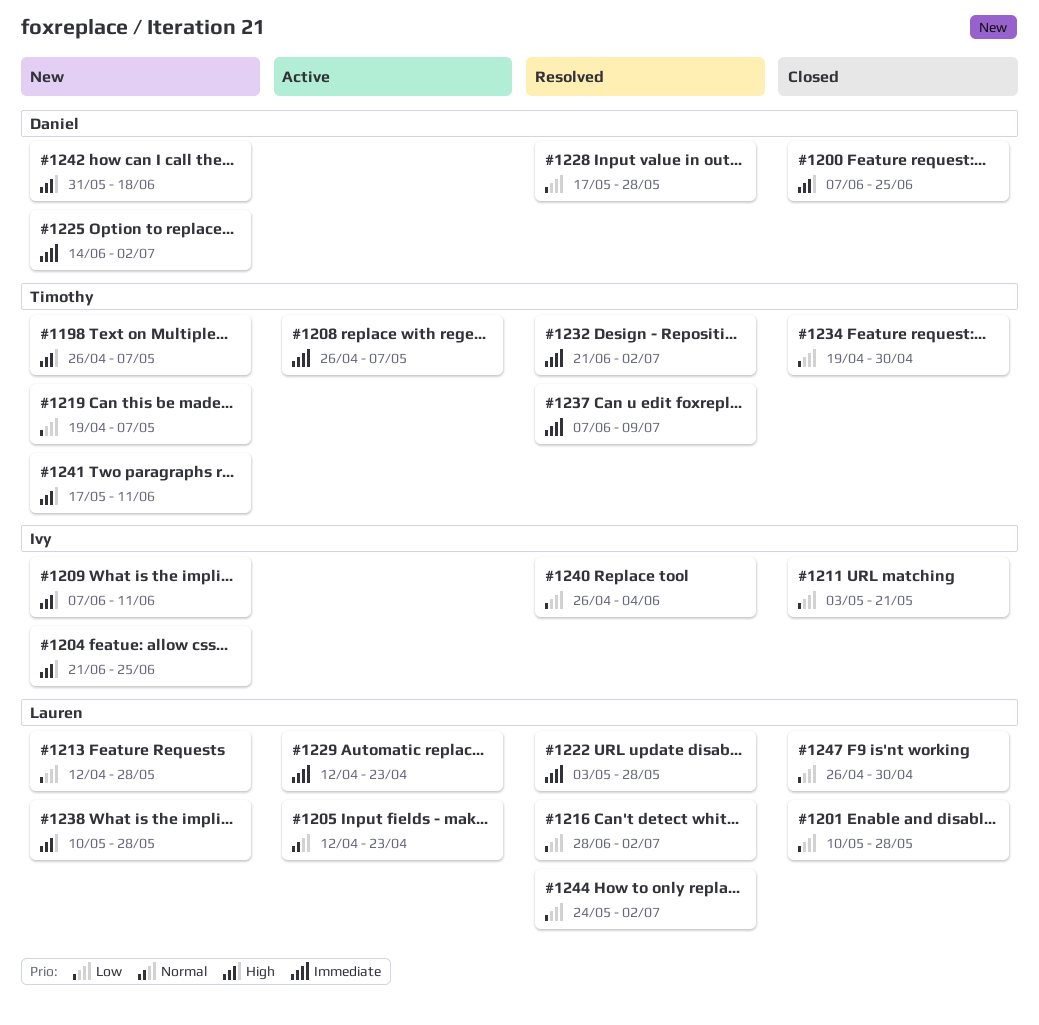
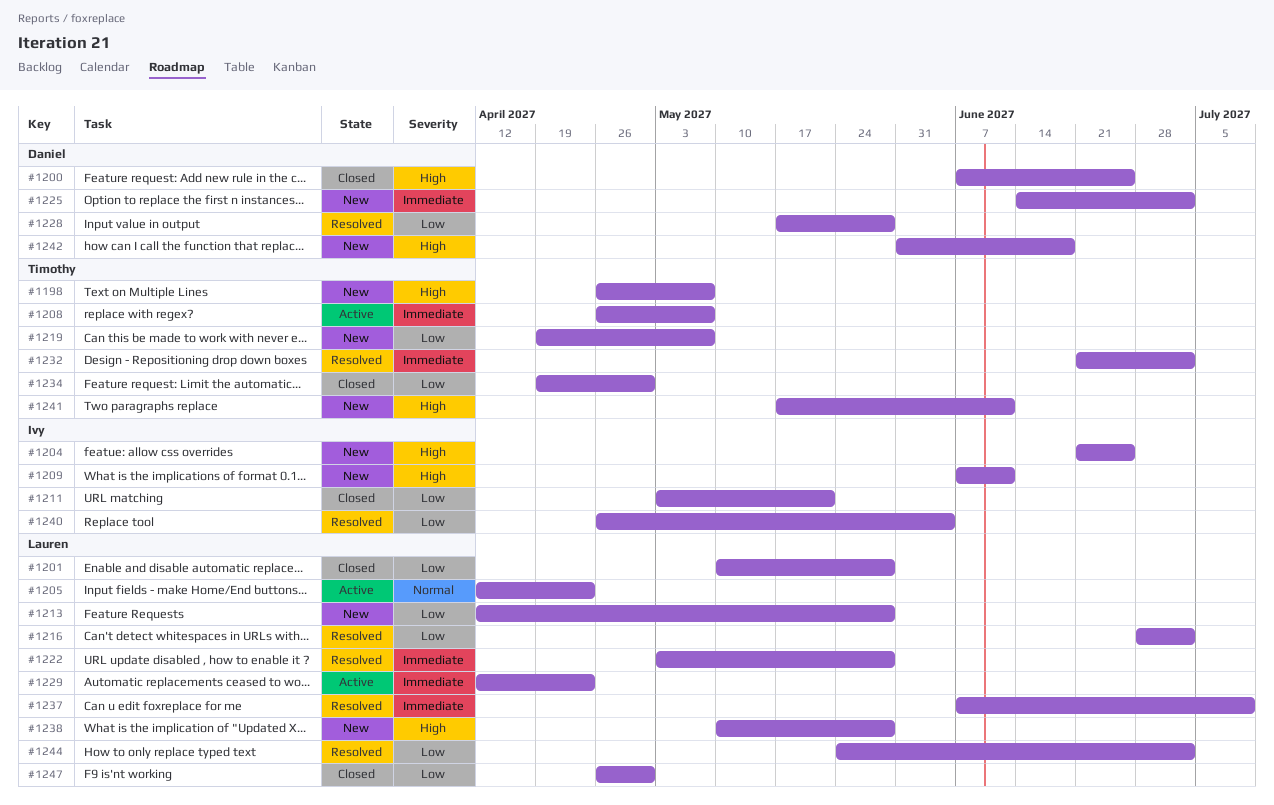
#1237, owner: Timothy -> Lauren

